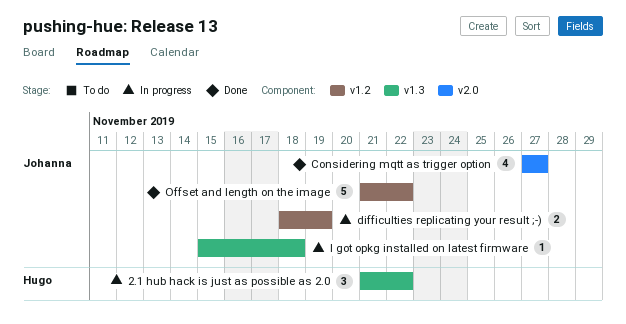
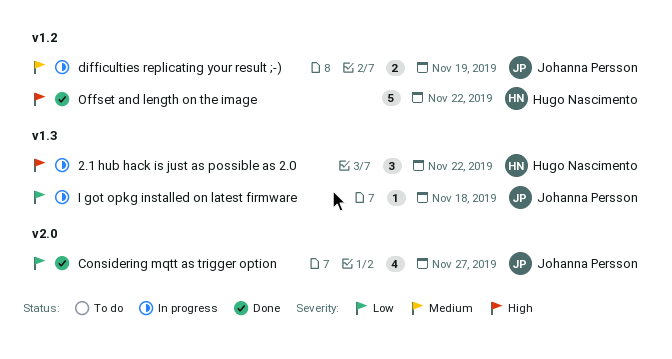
Offset and length on the image, owner: Johanna Persson -> Hugo Nascimento

